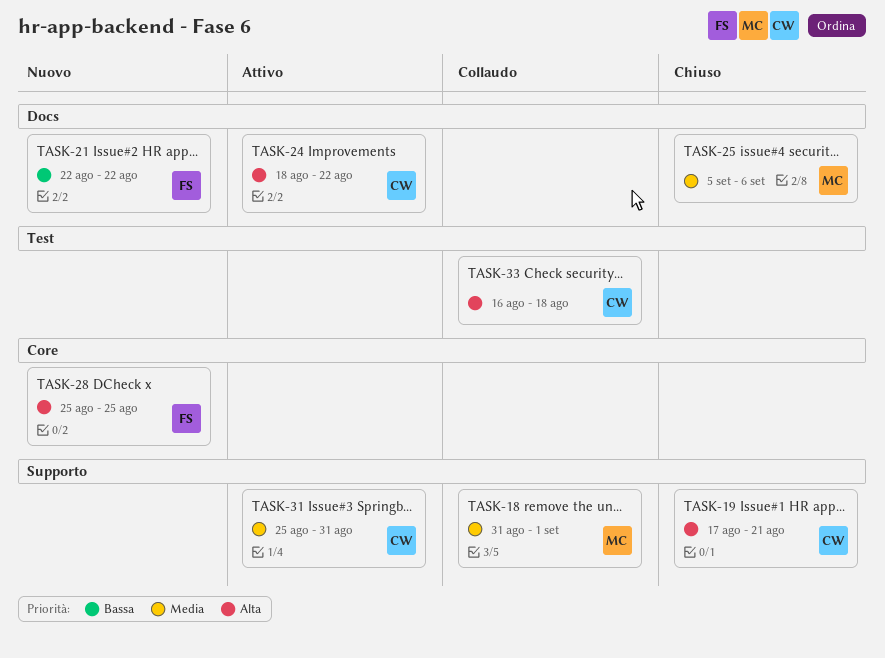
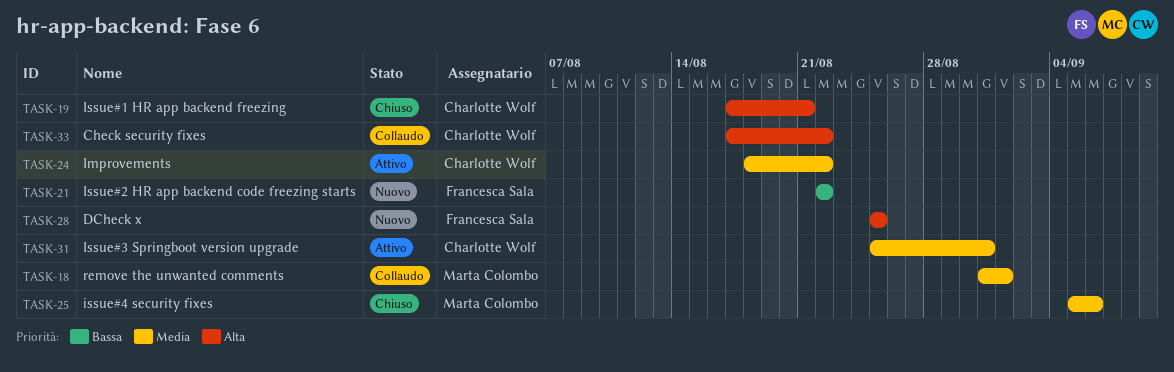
TASK-24, priority: Alta -> Media
TASK-33, start: Aug 16 -> Aug 17
TASK-33, due: Aug 18 -> Aug 22

